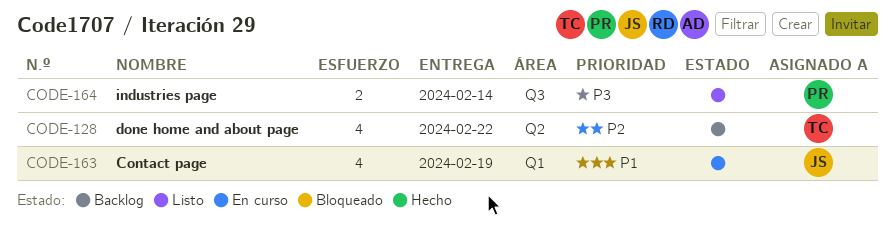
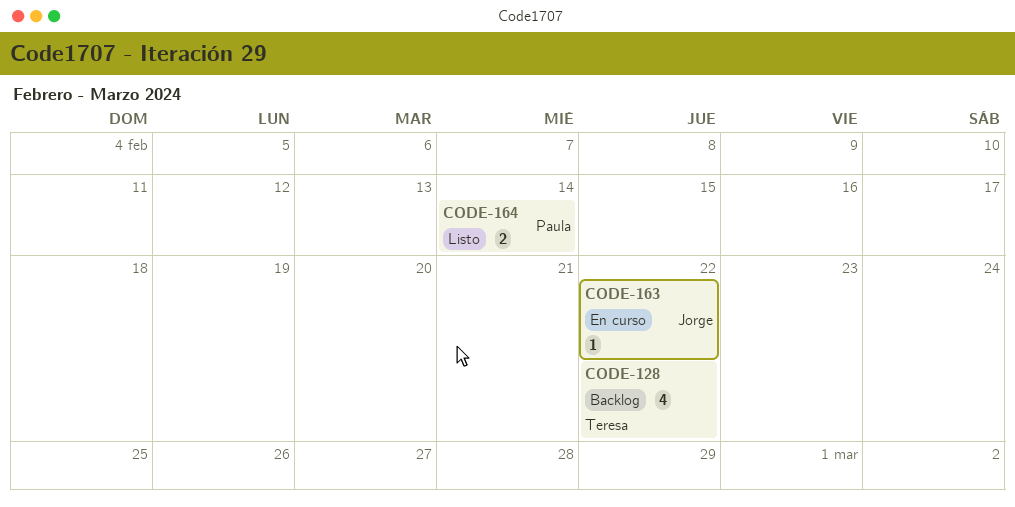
CODE-163, estimate: 4 -> 1
CODE-163, due: Feb 19 -> Feb 22

